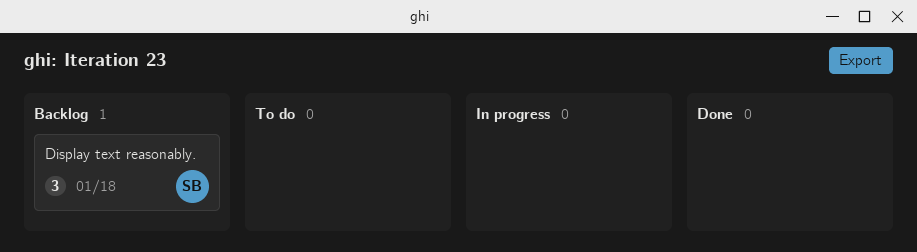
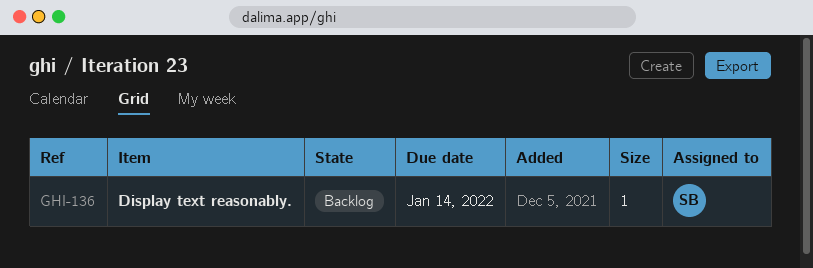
Display text reasonably., estimate: 3 -> 1
Display text reasonably., due: Jan 18 -> Jan 14

